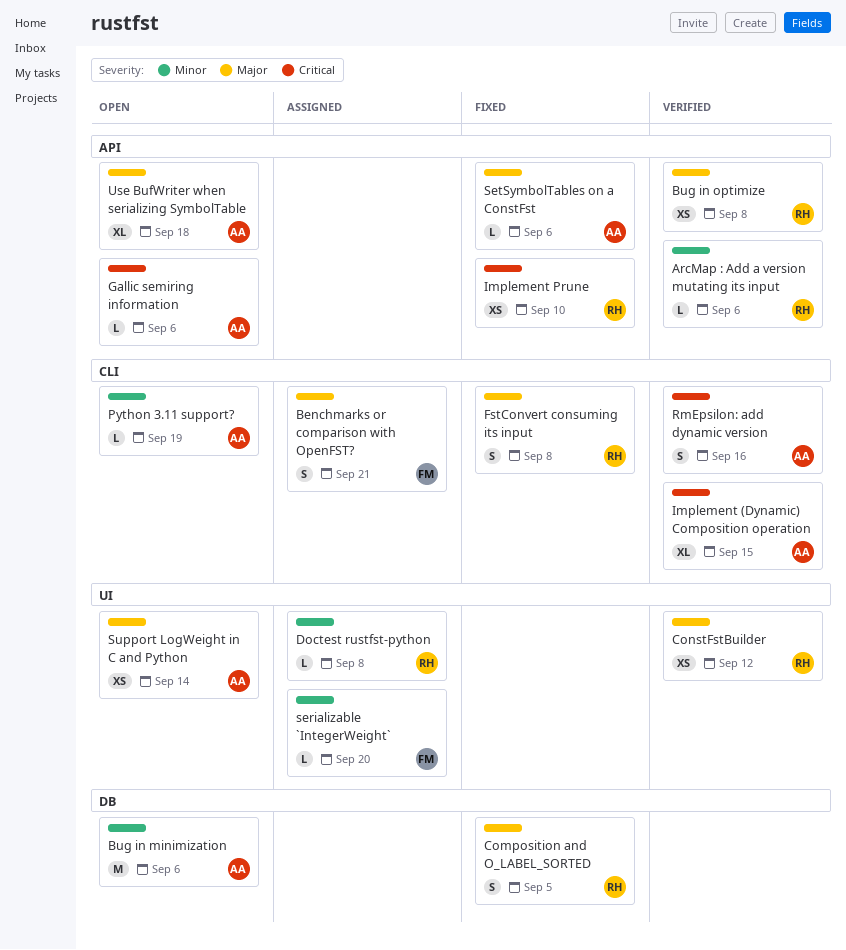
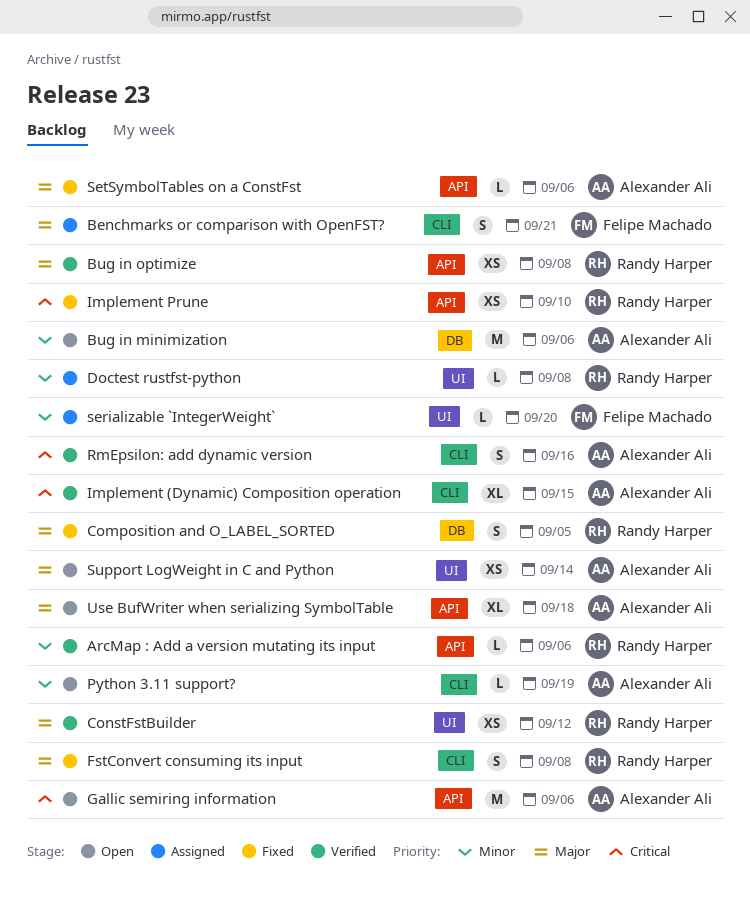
Gallic semiring information, estimate: L -> M

